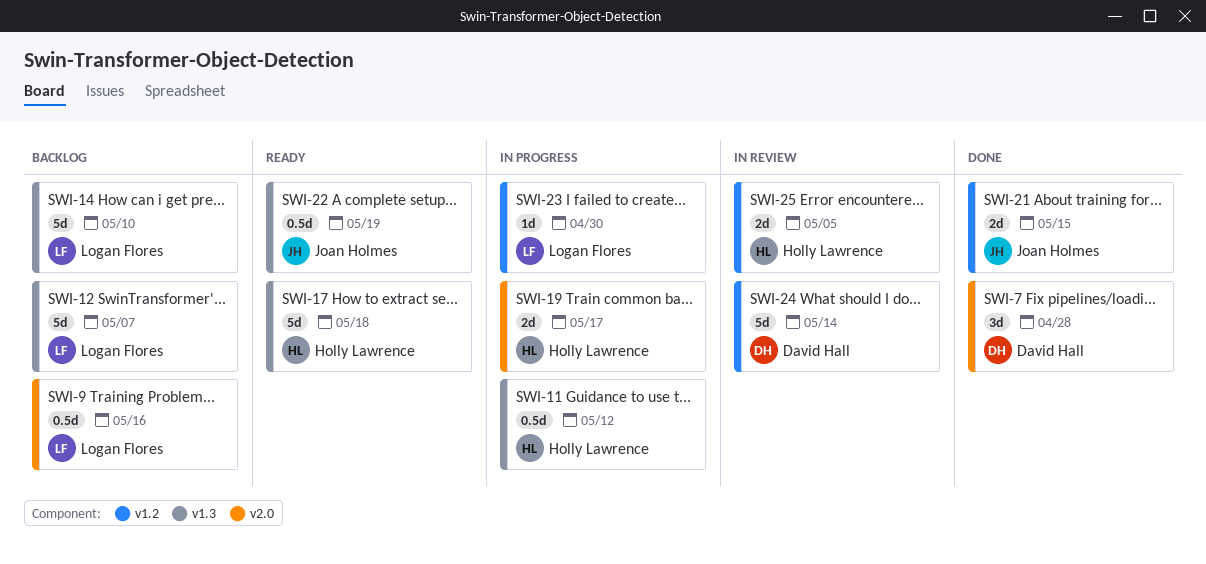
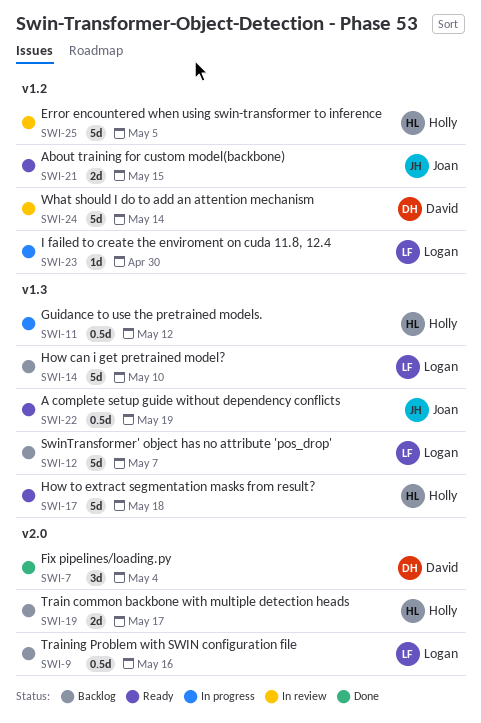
SWI-7, due: Apr 28 -> May 4
SWI-19, status: In progress -> Backlog
SWI-21, status: Done -> Ready
SWI-25, estimate: 2d -> 5d

